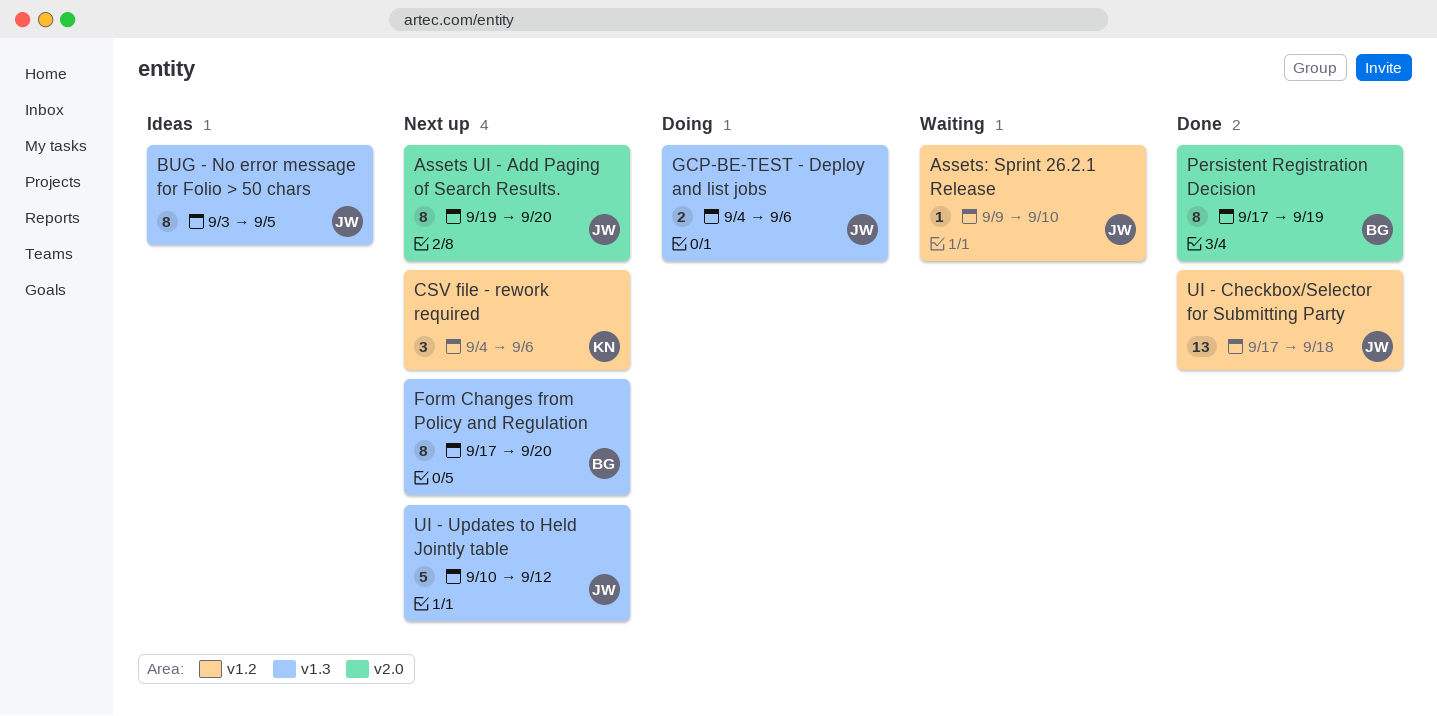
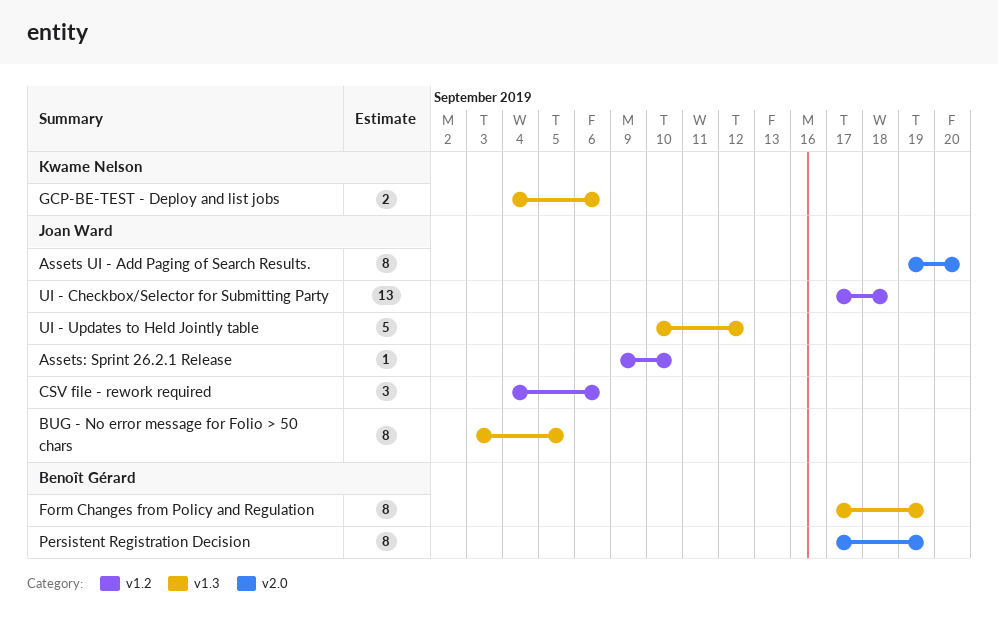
CSV file - rework required, owner: Kwame Nelson -> Joan Ward
Form Changes from Policy and Regulation, due: Sep 20 -> Sep 19
GCP-BE-TEST - Deploy and list jobs, owner: Joan Ward -> Kwame Nelson

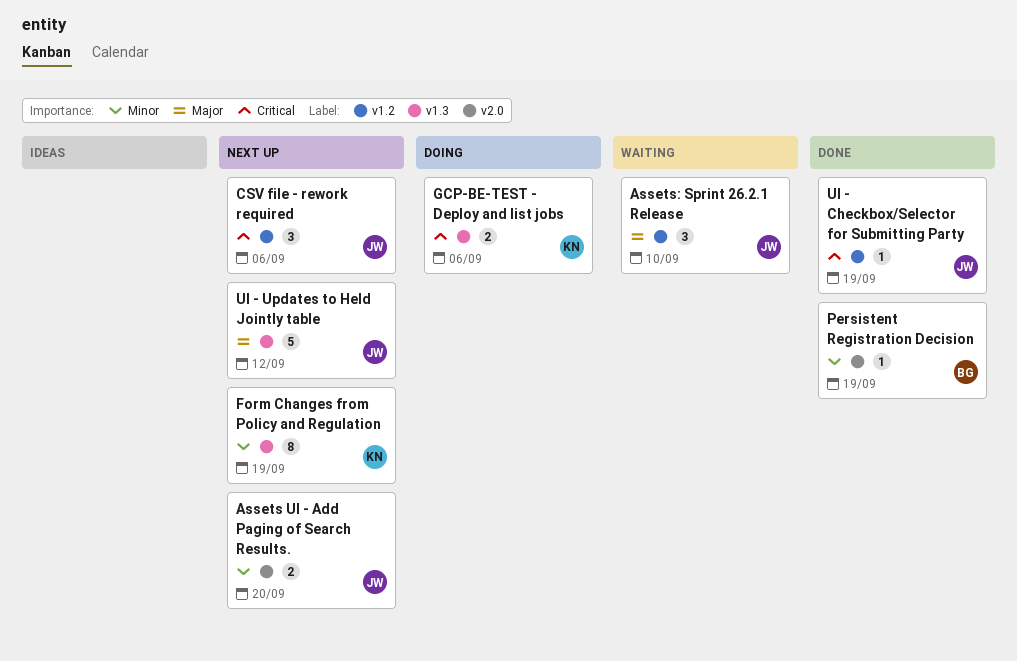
Assets UI - Add Paging of Search Results., estimate: 8 -> 2
Assets: Sprint 26.2.1 Release, estimate: 1 -> 3
BUG - No error message for Folio > 50 chars: present -> none
Form Changes from Policy and Regulation, owner: Benoît Gérard -> Kwame Nelson
Persistent Registration Decision, estimate: 8 -> 1
UI - Checkbox/Selector for Submitting Party, estimate: 13 -> 1
UI - Checkbox/Selector for Submitting Party, due: Sep 18 -> Sep 19

